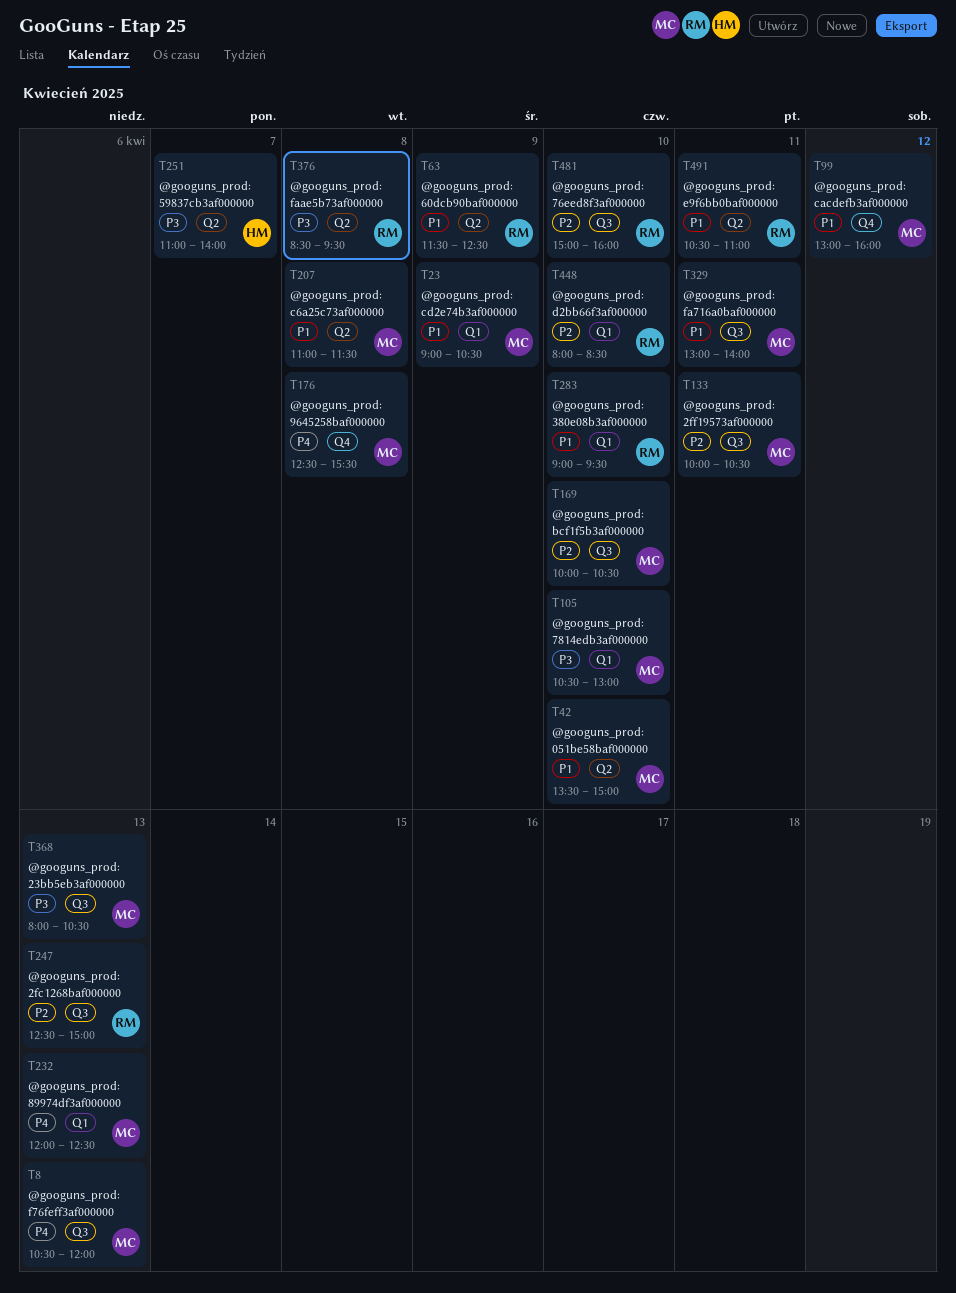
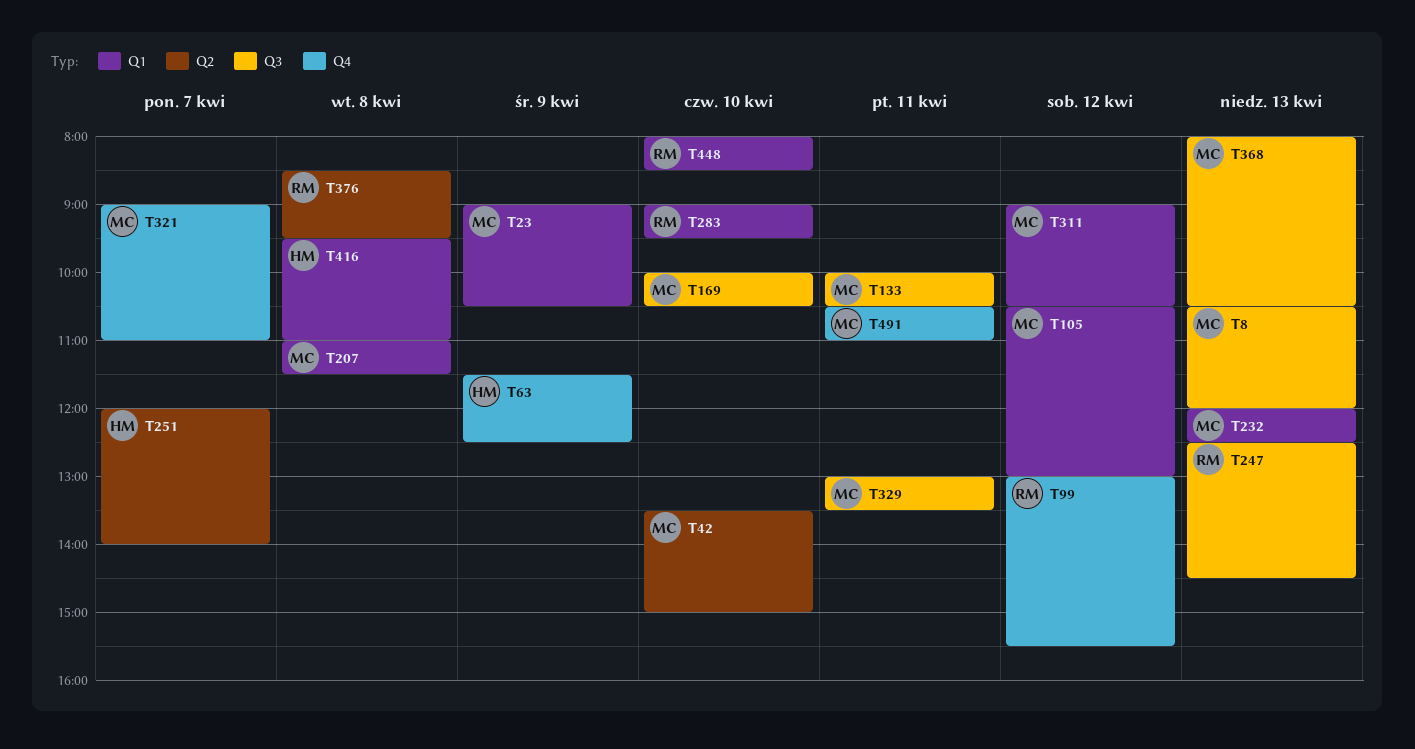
T63, owner: RM -> HM
T63, label: Q2 -> Q4
T99, owner: MC -> RM
T99, ends: 16:00 -> 15:30
T105, day: Apr 10 -> Apr 12
T176: present -> none
T207, label: Q2 -> Q1
T247, ends: 15:00 -> 14:30
T251, begins: 11:00 -> 12:00
T311: none -> present
T321: none -> present
T329, ends: 14:00 -> 13:30
T416: none -> present
T481: present -> none
T491, owner: RM -> MC
T491, label: Q2 -> Q4

